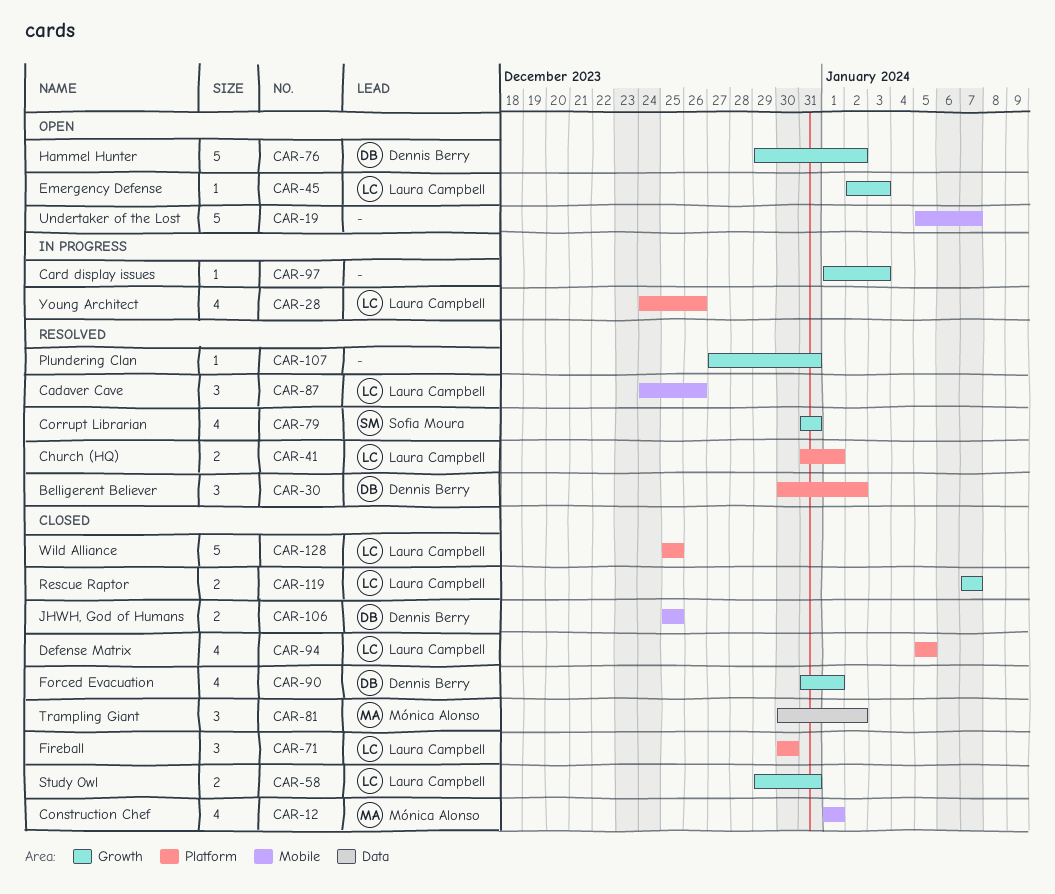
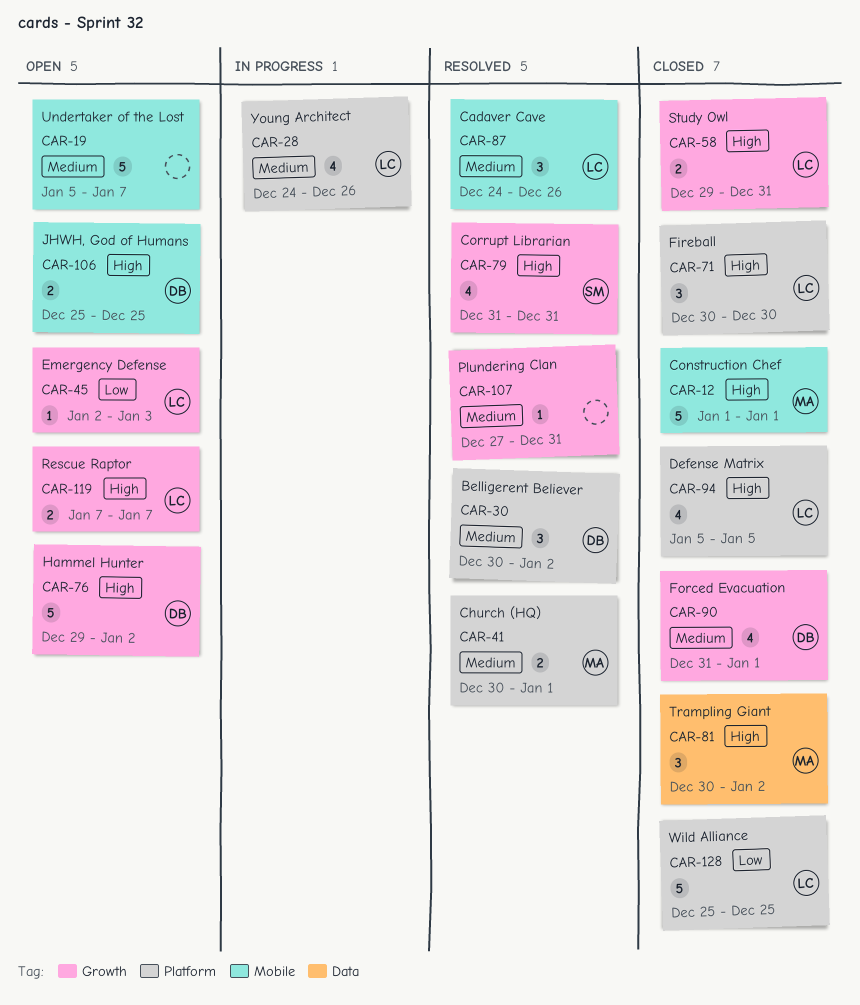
CAR-12, estimate: 4 -> 5
CAR-41, owner: Laura Campbell -> Mónica Alonso
CAR-41, start: Dec 31 -> Dec 30
CAR-97: present -> none
CAR-106, status: Closed -> Open
CAR-119, status: Closed -> Open

